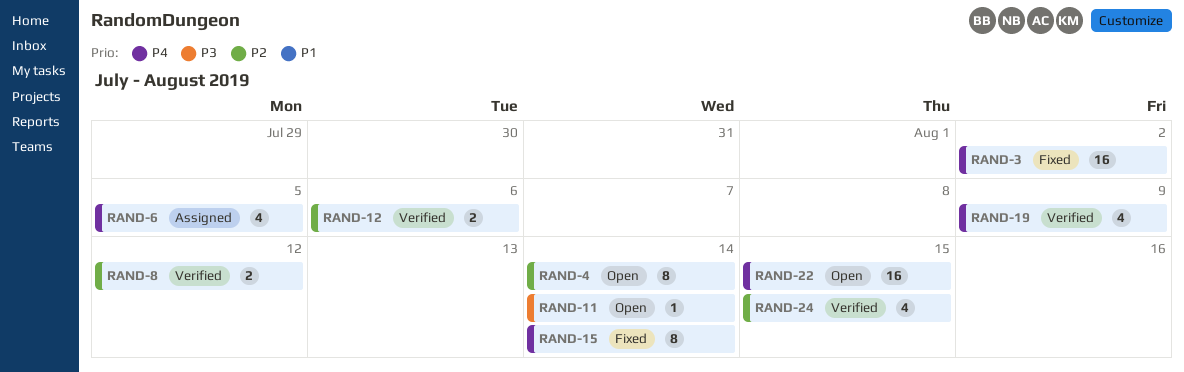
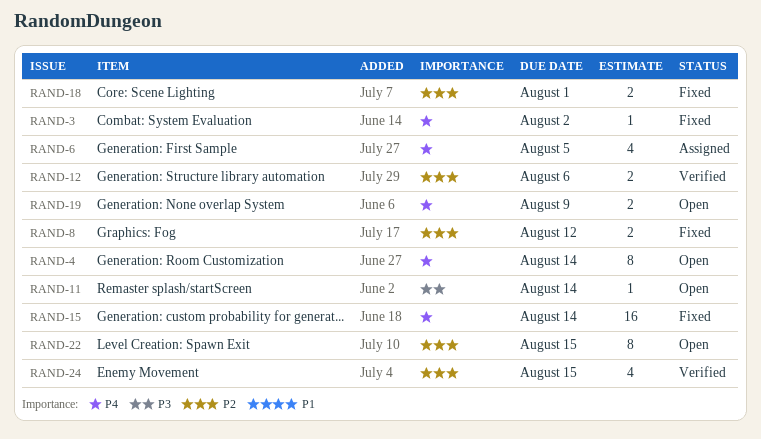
RAND-3, estimate: 16 -> 1
RAND-4, priority: P2 -> P4
RAND-8, status: Verified -> Fixed
RAND-15, estimate: 8 -> 16
RAND-18: none -> present
RAND-19, status: Verified -> Open
RAND-19, estimate: 4 -> 2
RAND-22, priority: P4 -> P2
RAND-22, estimate: 16 -> 8

